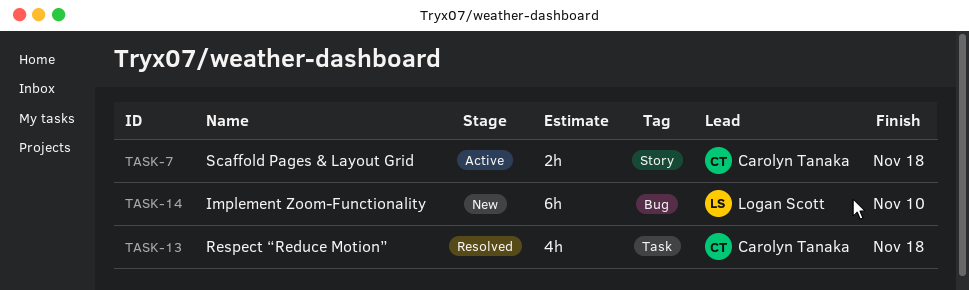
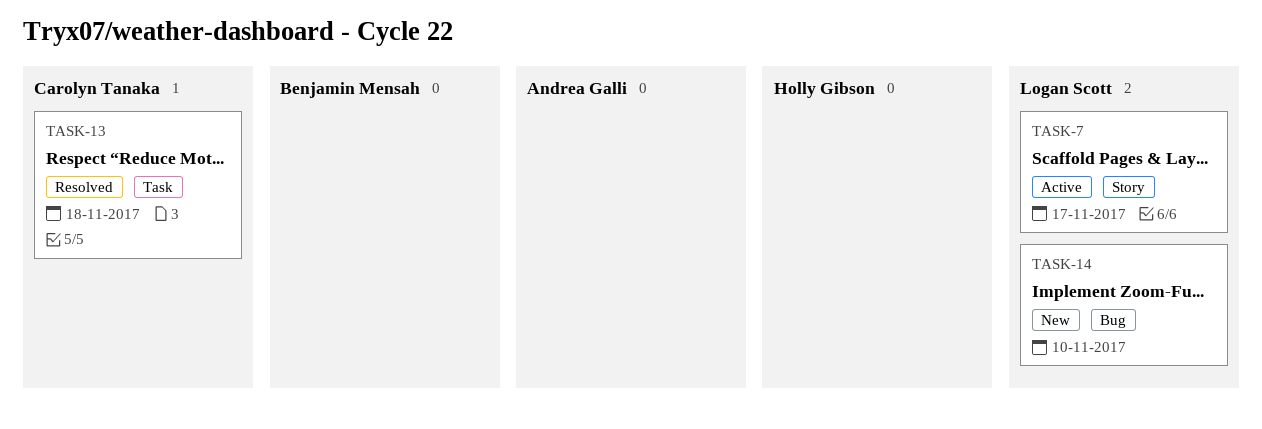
TASK-7, owner: Carolyn Tanaka -> Logan Scott
TASK-7, due: Nov 18 -> Nov 17

